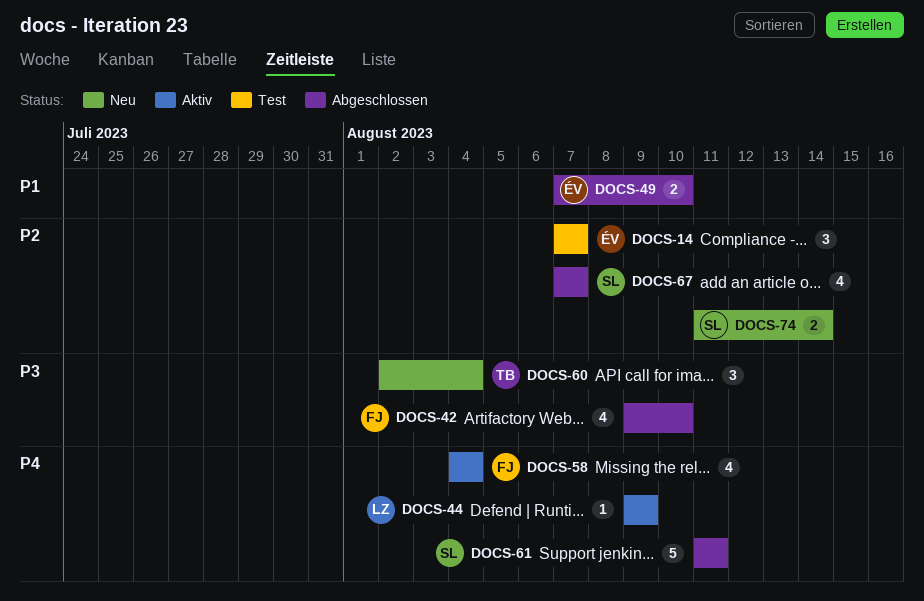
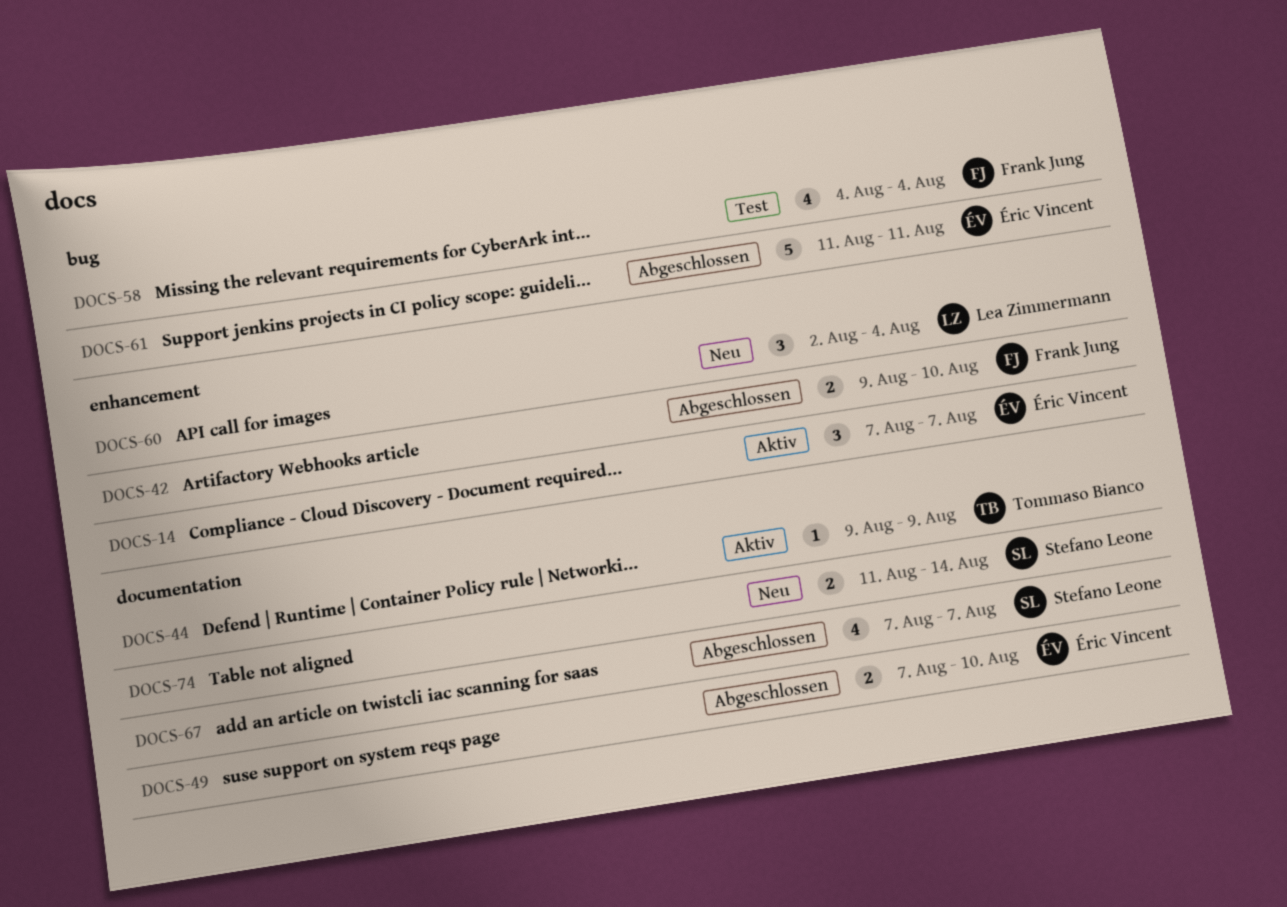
DOCS-14, status: Test -> Aktiv
DOCS-42, estimate: 4 -> 2
DOCS-44, owner: Lea Zimmermann -> Tommaso Bianco
DOCS-58, status: Aktiv -> Test
DOCS-60, owner: Tommaso Bianco -> Lea Zimmermann
DOCS-61, owner: Stefano Leone -> Éric Vincent

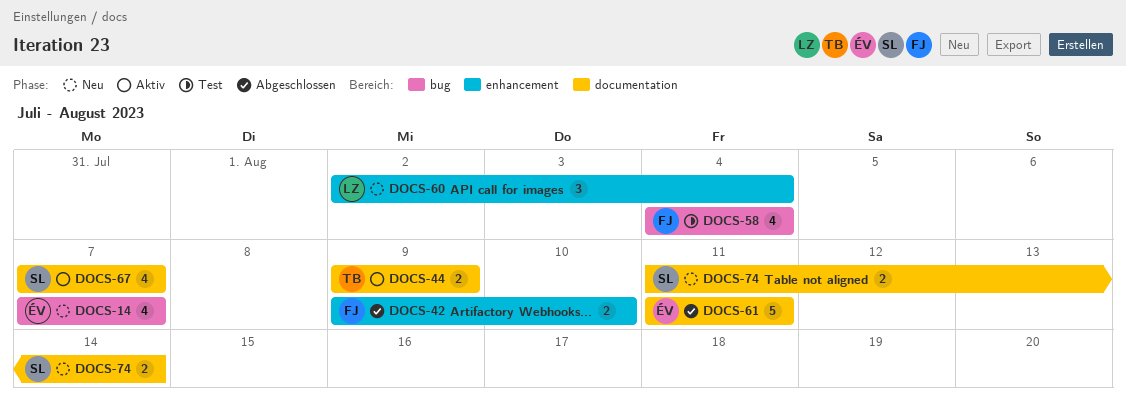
DOCS-14, status: Aktiv -> Neu
DOCS-14, label: enhancement -> bug
DOCS-14, estimate: 3 -> 4
DOCS-44, estimate: 1 -> 2
DOCS-49: present -> none
DOCS-61, label: bug -> documentation
DOCS-67, status: Abgeschlossen -> Aktiv

